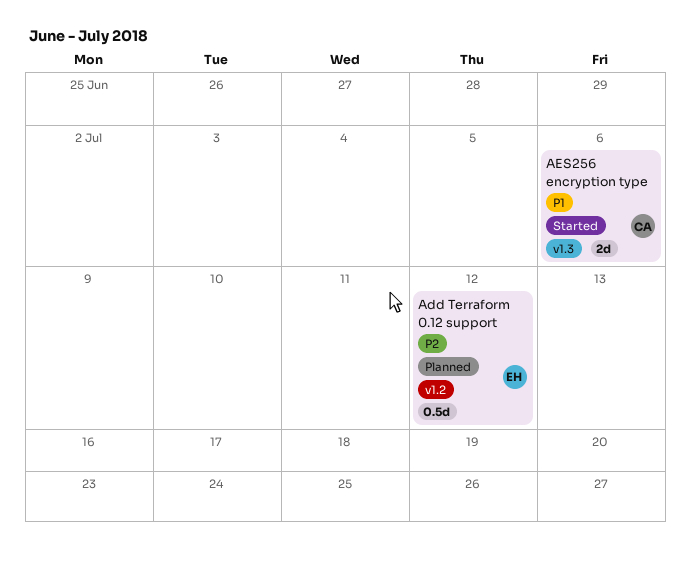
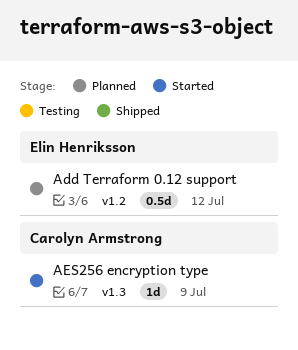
AES256 encryption type, estimate: 2d -> 1d
AES256 encryption type, due: Jul 6 -> Jul 9

